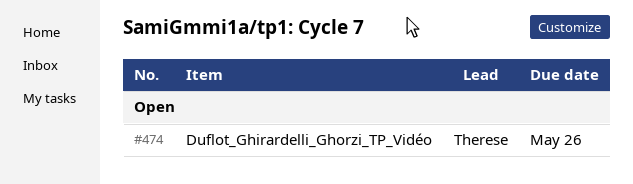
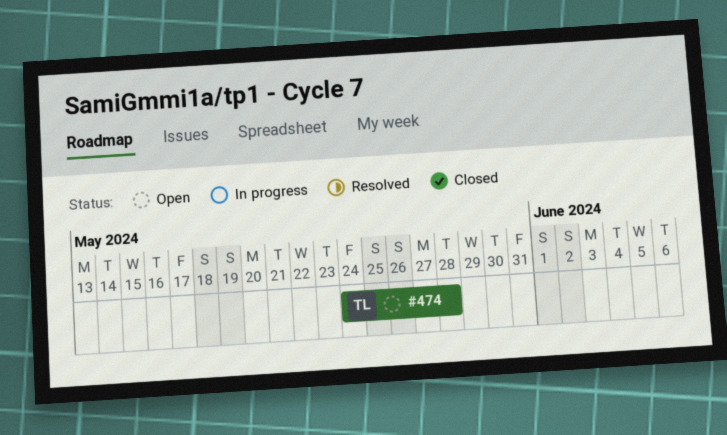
#474, due: May 26 -> May 28

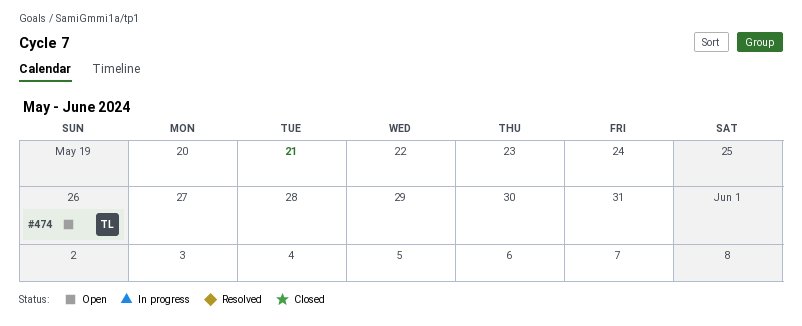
#474, due: May 28 -> May 26

